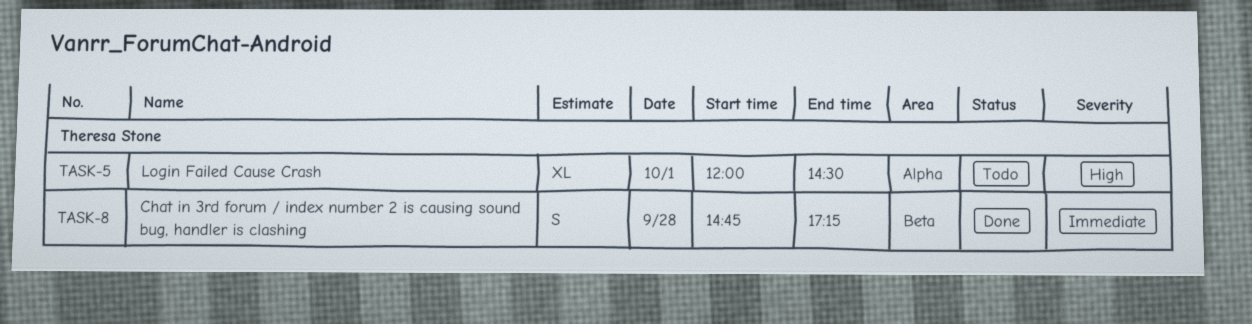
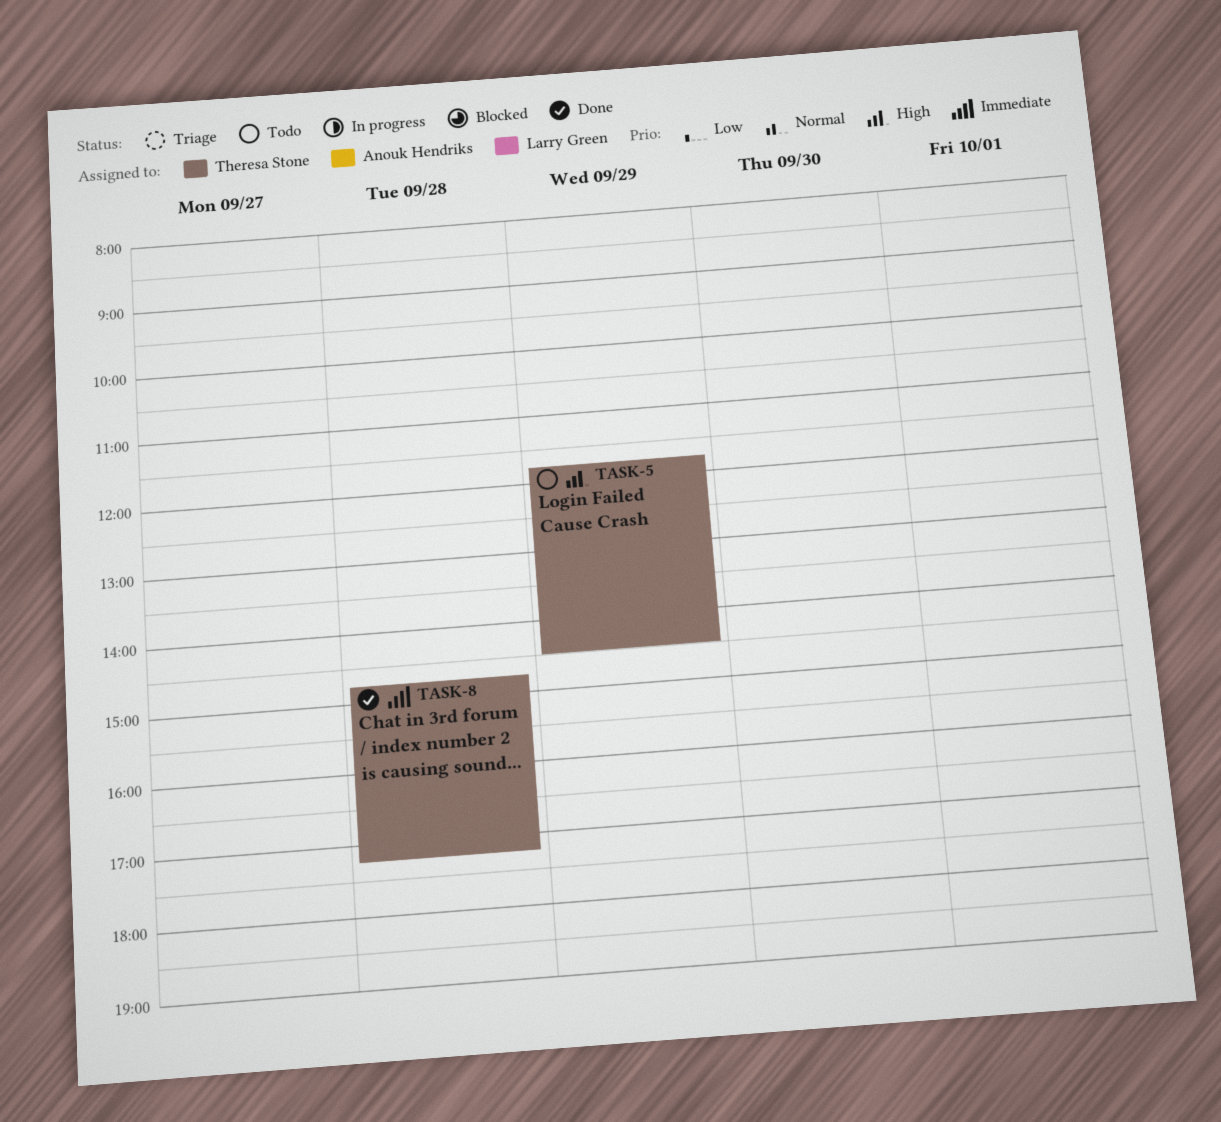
TASK-5, day: Oct 1 -> Sep 29
TASK-5, begins: 12:00 -> 11:45

